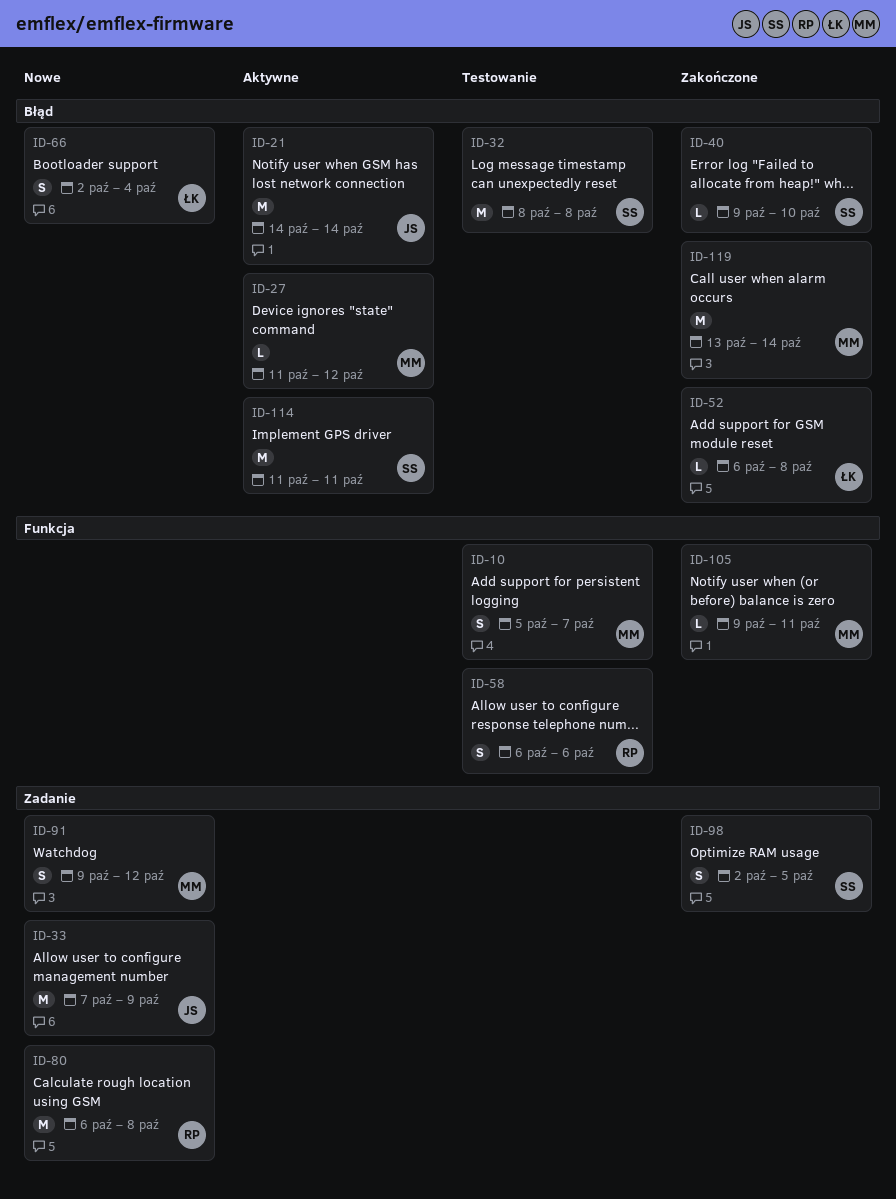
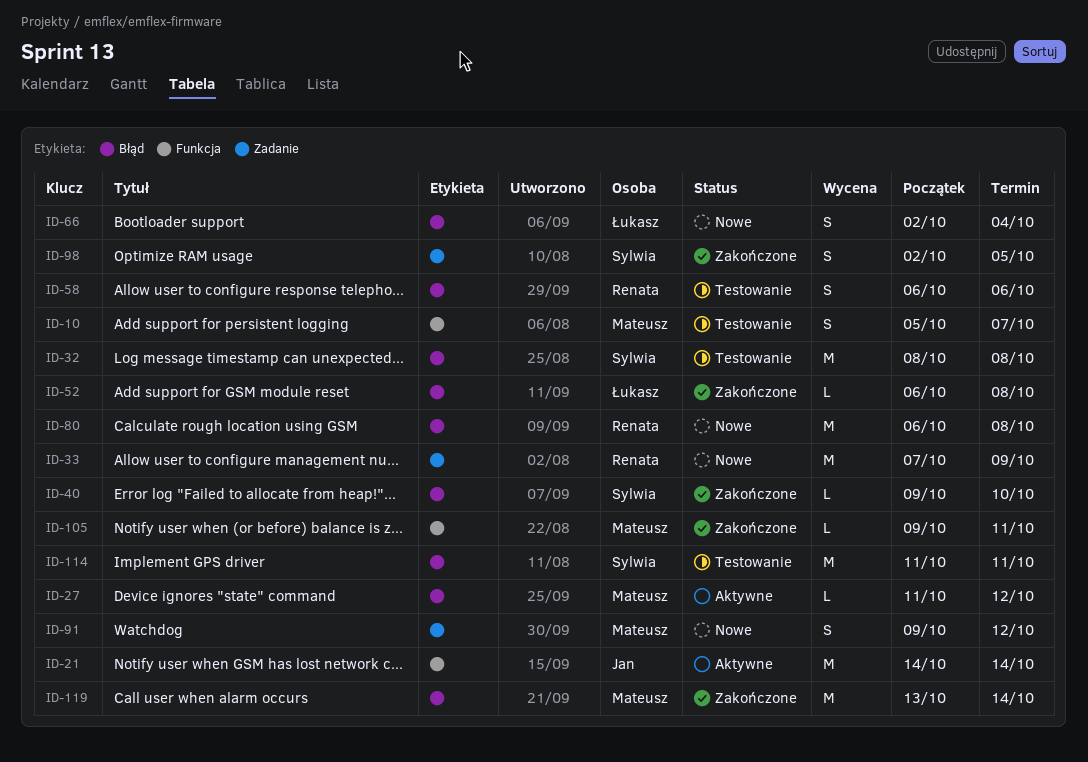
ID-21, label: Błąd -> Funkcja
ID-33, owner: Jan -> Renata
ID-58, label: Funkcja -> Błąd
ID-80, label: Zadanie -> Błąd
ID-114, status: Aktywne -> Testowanie

